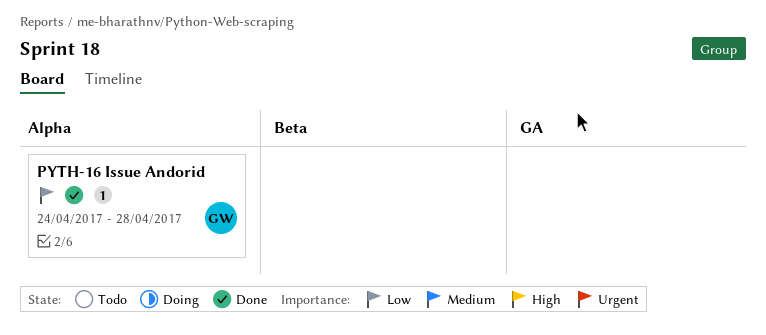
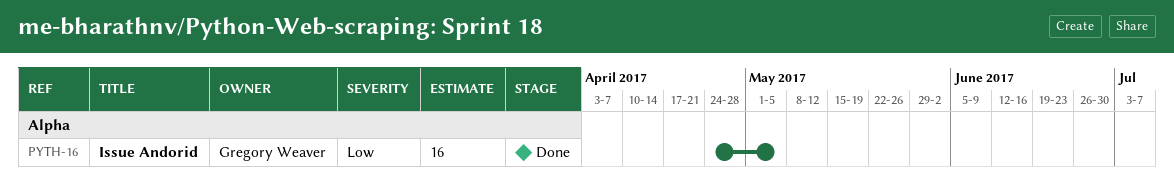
PYTH-16, estimate: 1 -> 16
PYTH-16, due: Apr 28 -> May 5

